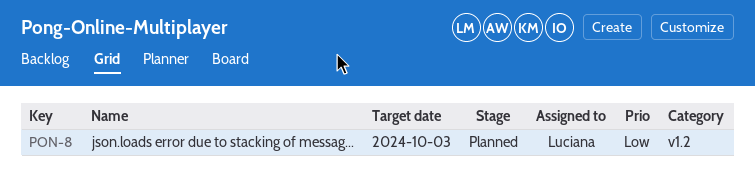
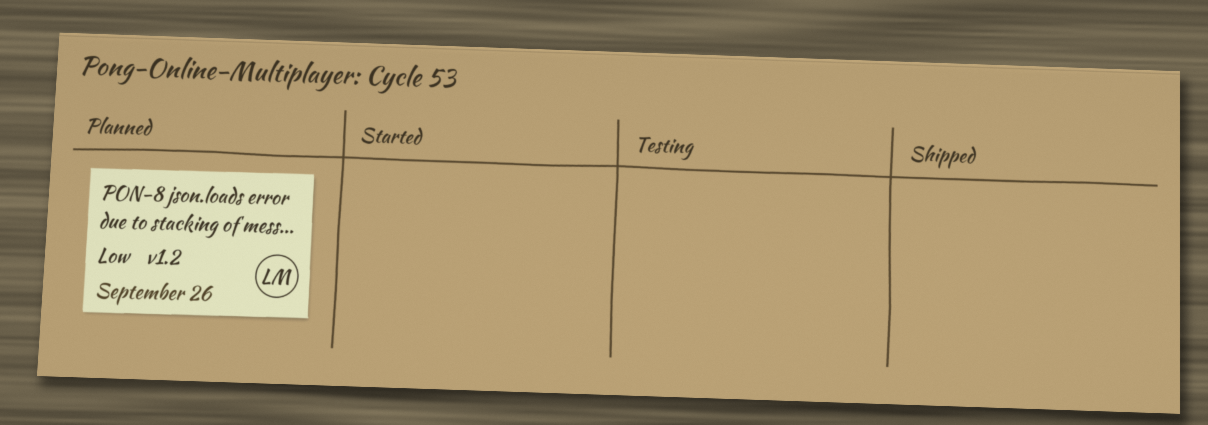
PON-8, due: Oct 3 -> Sep 26

